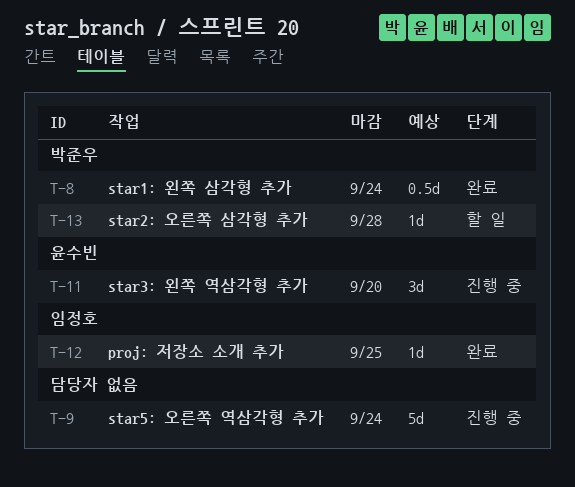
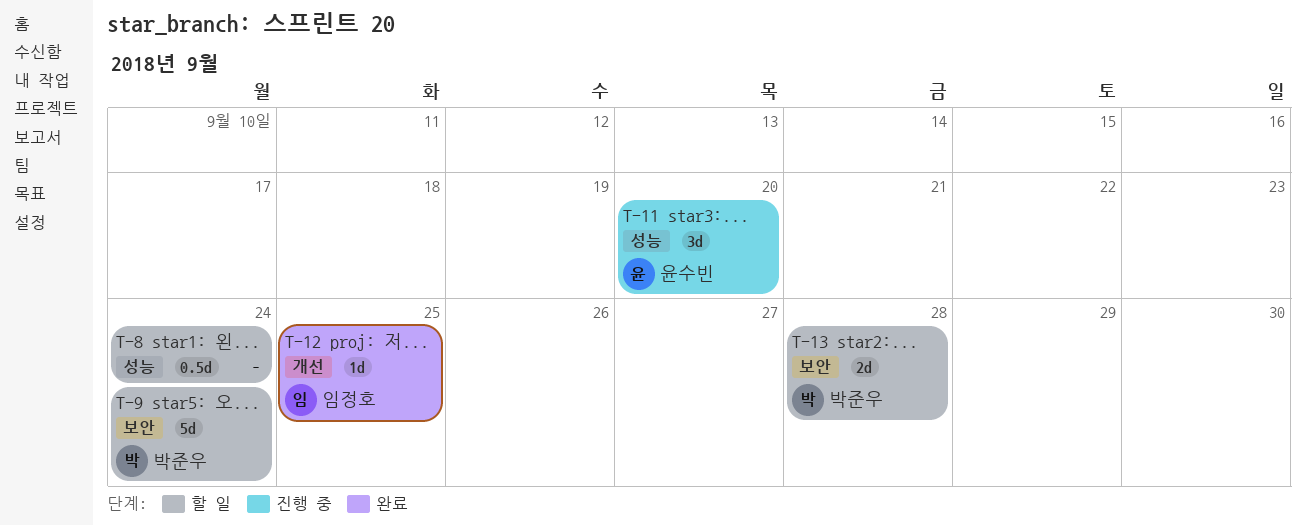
T-8, status: 완료 -> 할 일
T-8, owner: 박준우 -> none
T-9, status: 진행 중 -> 할 일
T-9, owner: none -> 박준우
T-13, estimate: 1d -> 2d

